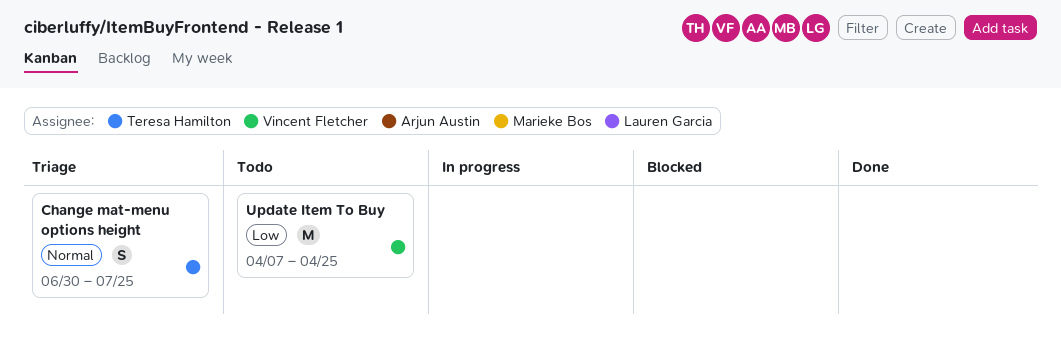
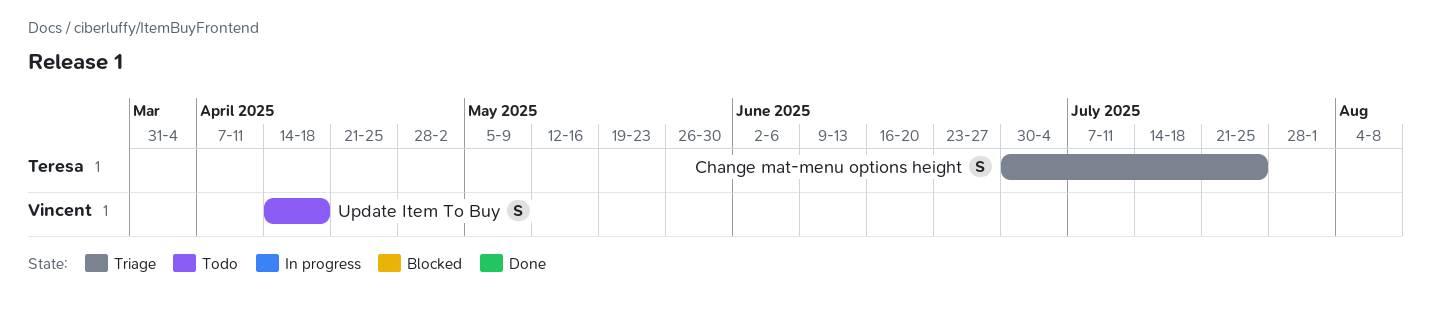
Update Item To Buy, estimate: M -> S
Update Item To Buy, start: Apr 7 -> Apr 14
Update Item To Buy, due: Apr 25 -> Apr 18

